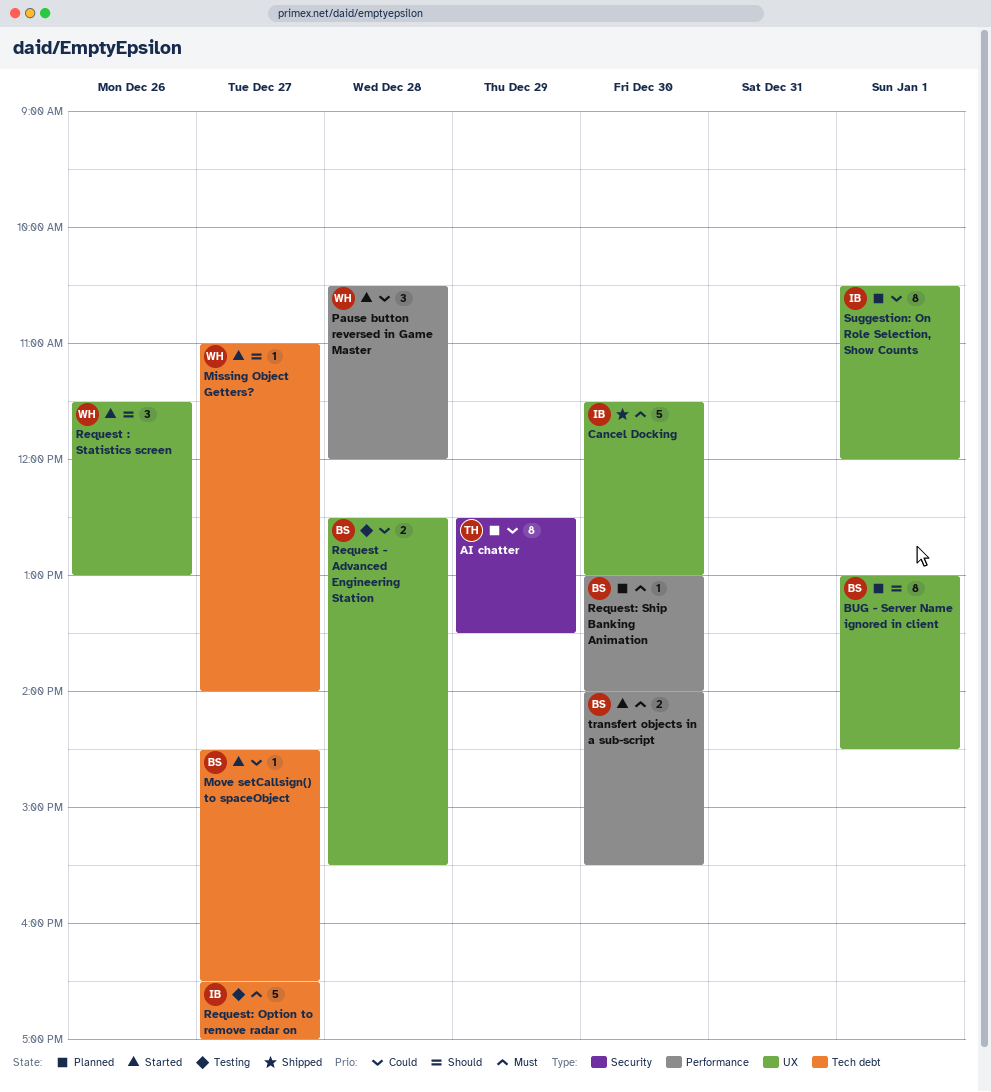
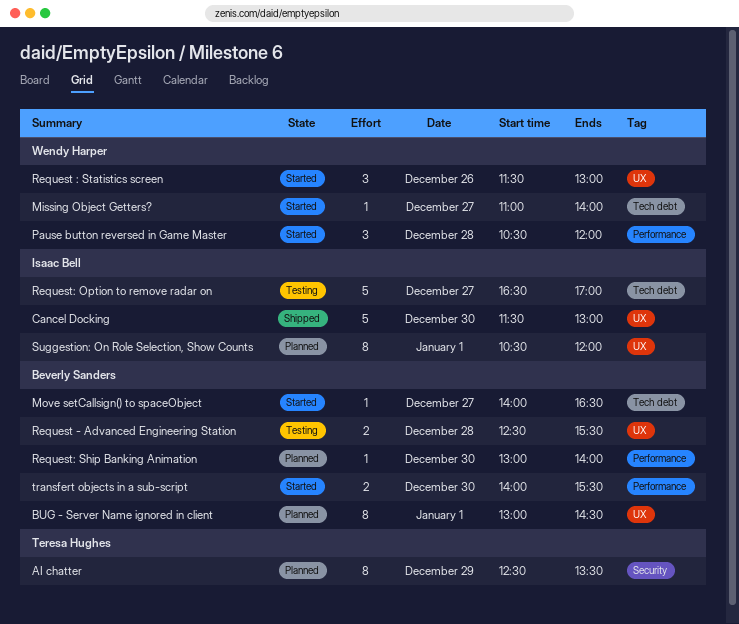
Move setCallsign() to spaceObject, begins: 14:30 -> 14:00

